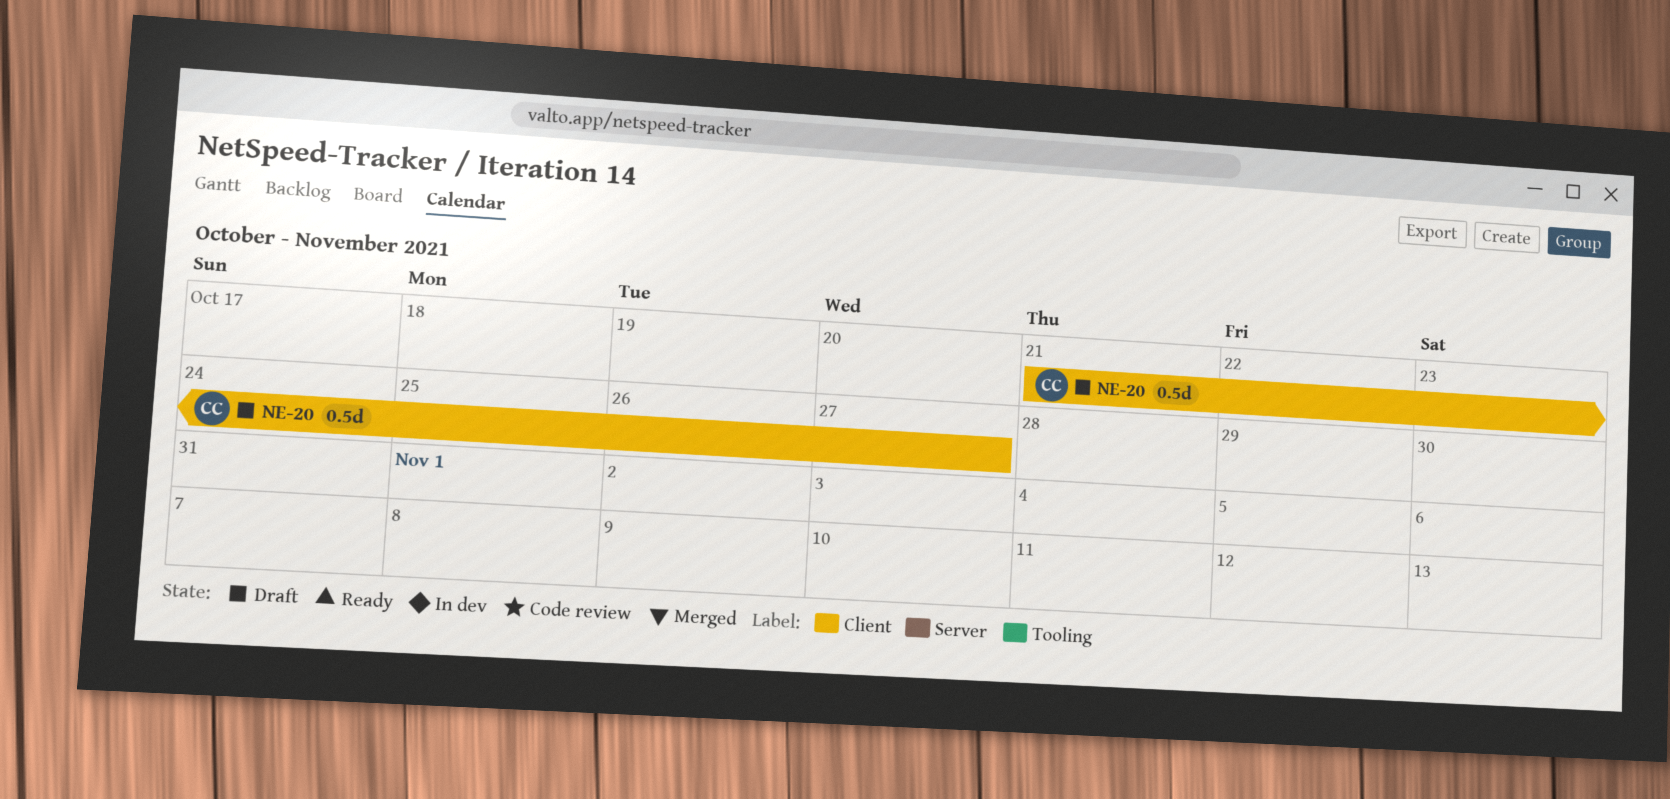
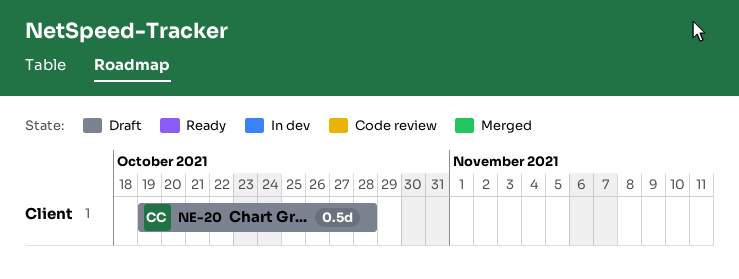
NE-20, start: Oct 21 -> Oct 19
NE-20, due: Oct 27 -> Oct 28

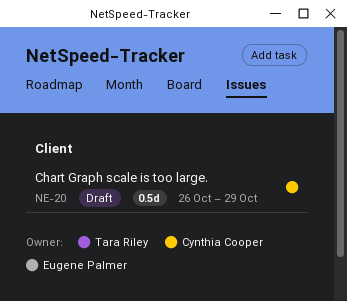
NE-20, start: Oct 19 -> Oct 26
NE-20, due: Oct 28 -> Oct 29

